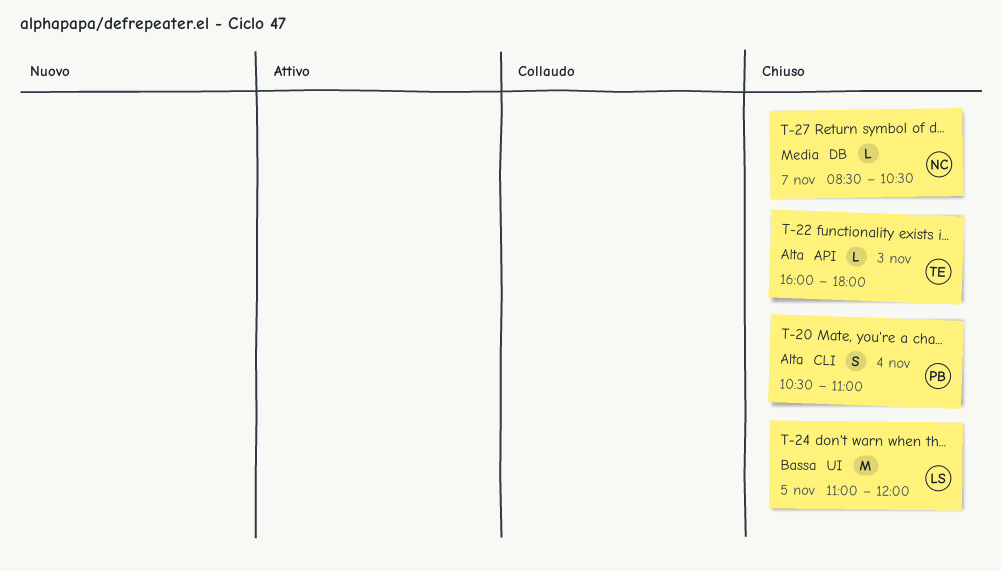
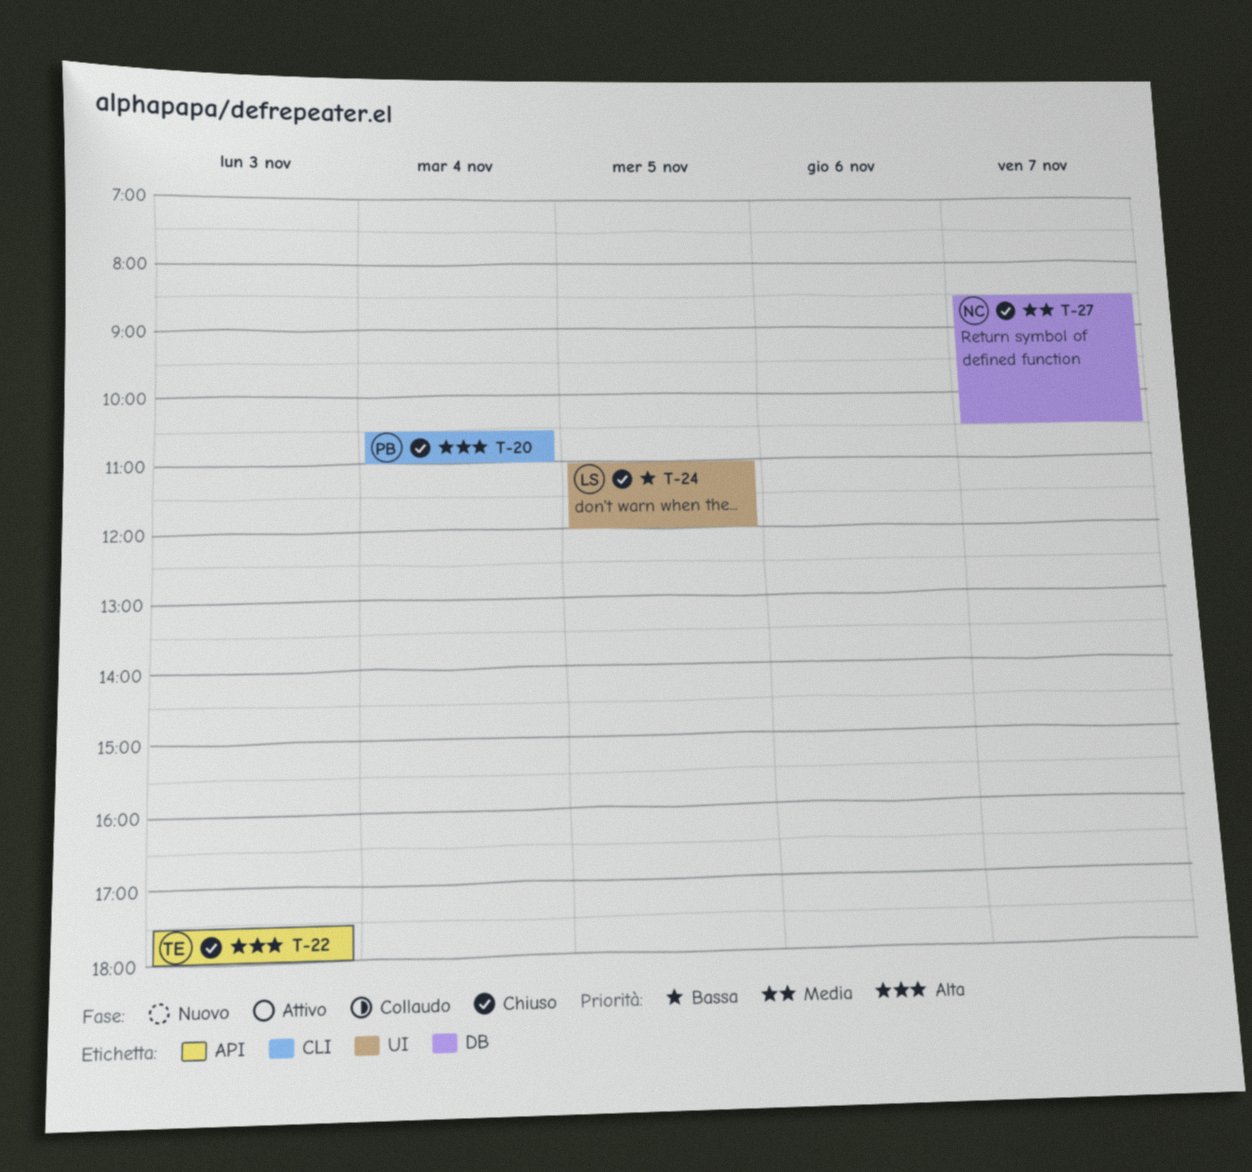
T-22, begins: 16:00 -> 17:30

